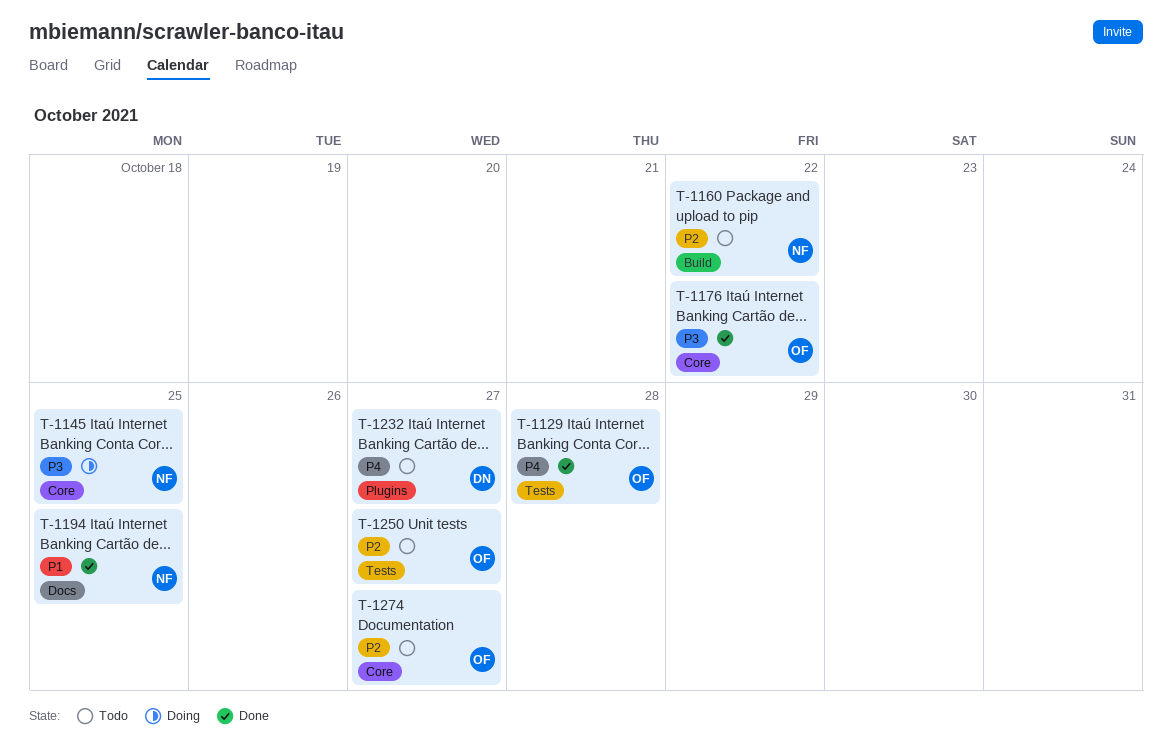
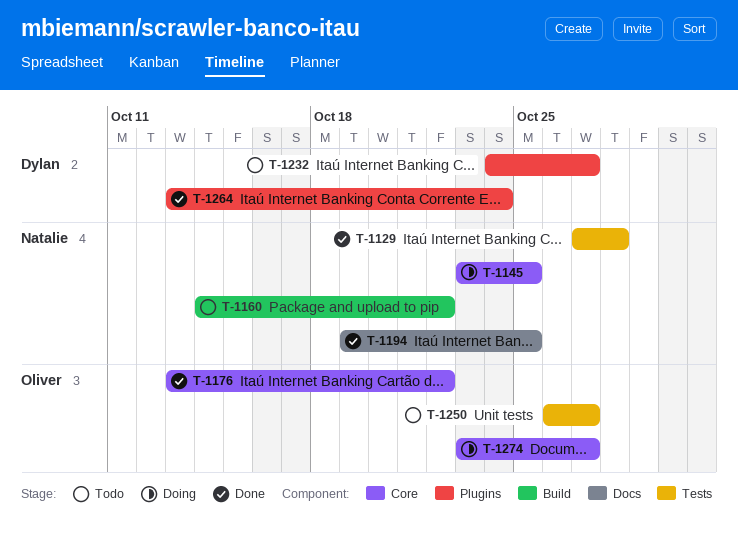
T-1129, owner: Oliver -> Natalie
T-1264: none -> present
T-1274, status: Todo -> Doing

